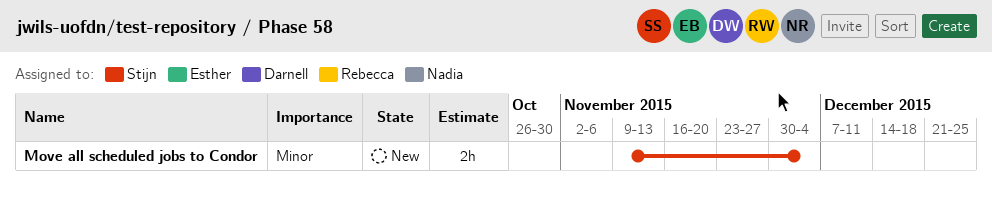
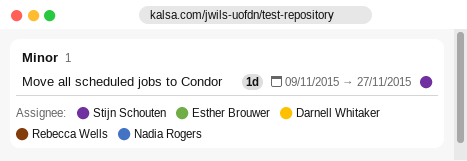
Move all scheduled jobs to Condor, estimate: 2h -> 1d
Move all scheduled jobs to Condor, due: Dec 4 -> Nov 27

